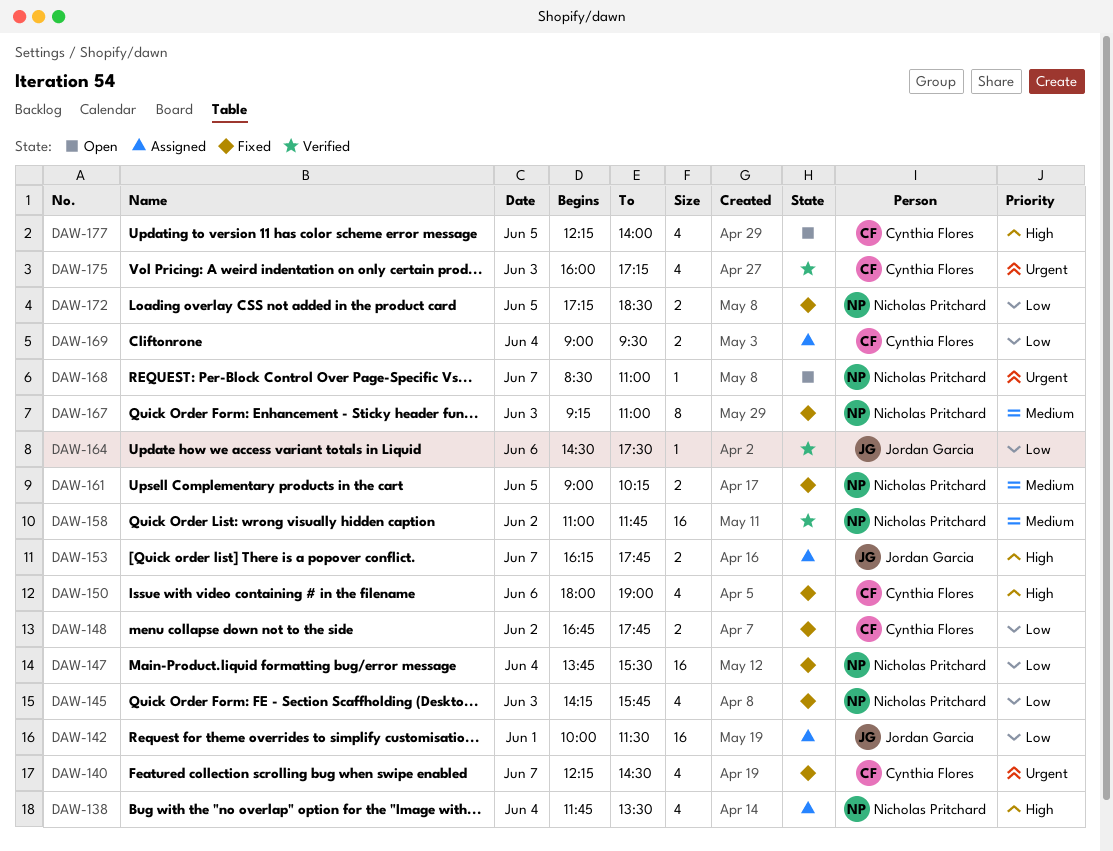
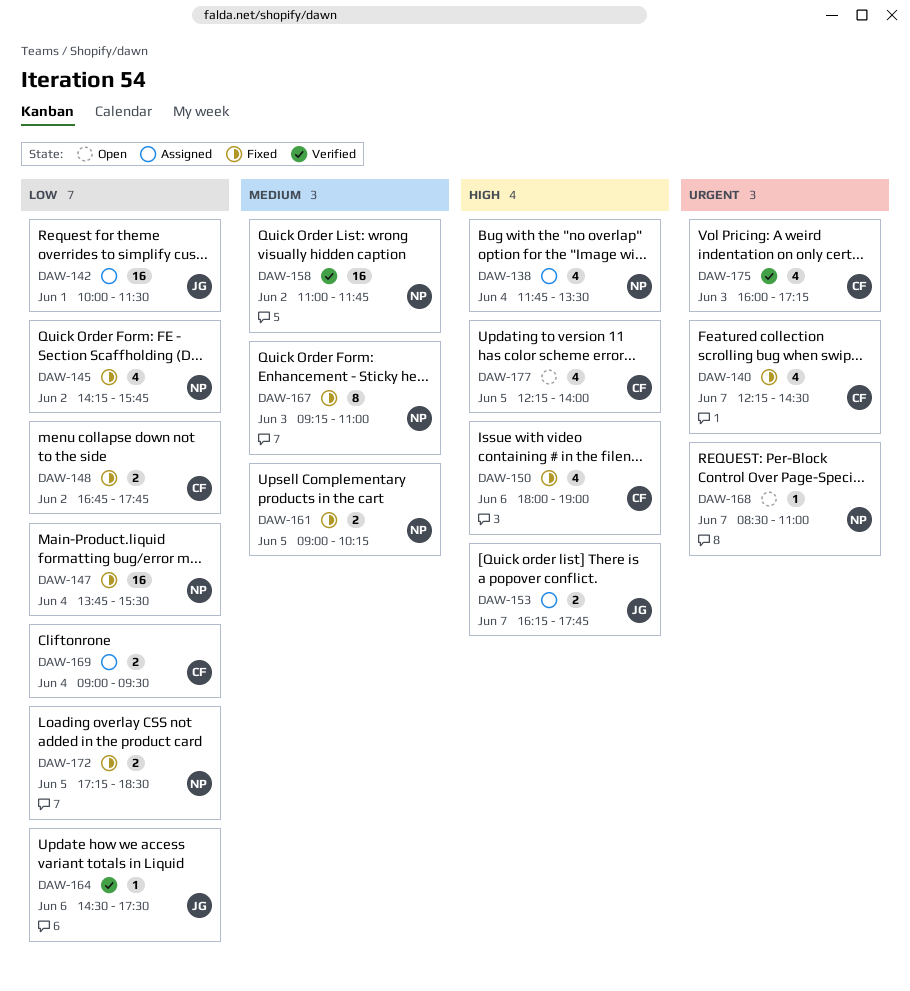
DAW-145, day: Jun 3 -> Jun 2

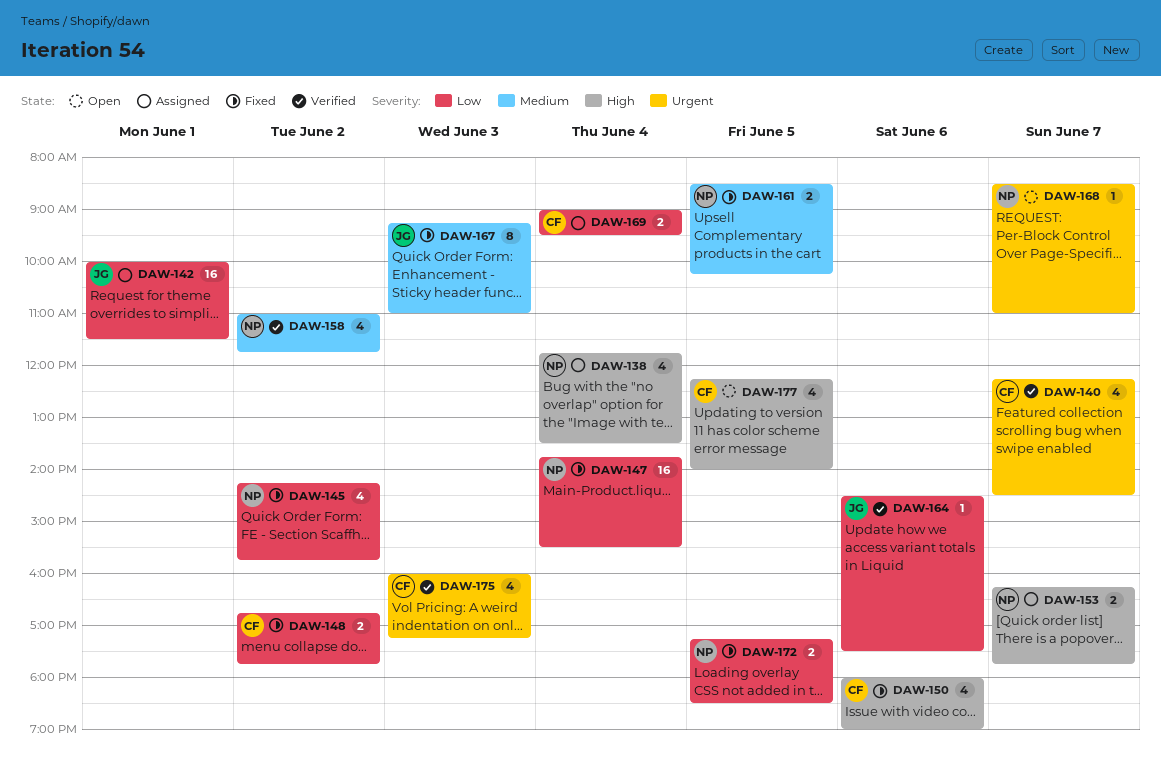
DAW-140, status: Fixed -> Verified
DAW-153, owner: JG -> NP
DAW-158, estimate: 16 -> 4
DAW-161, begins: 09:00 -> 08:30
DAW-167, owner: NP -> JG

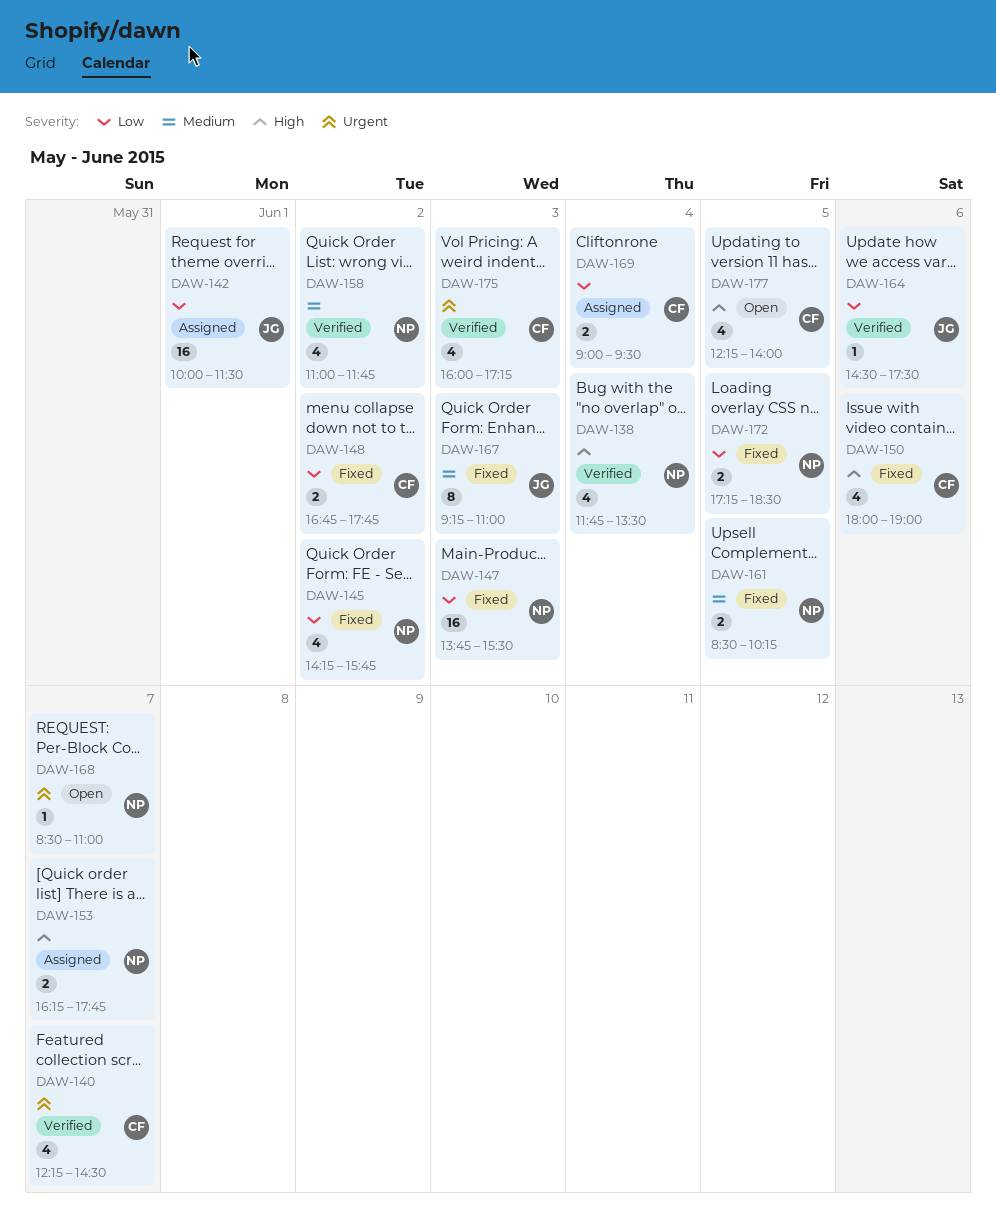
DAW-138, status: Assigned -> Verified
DAW-147, day: Jun 4 -> Jun 3

